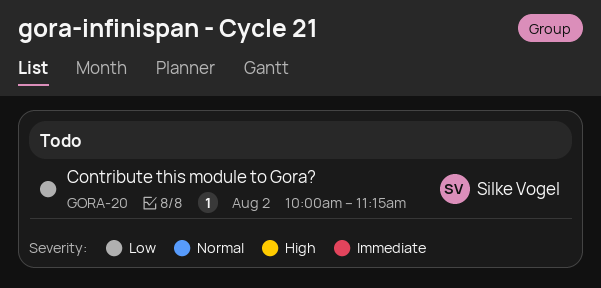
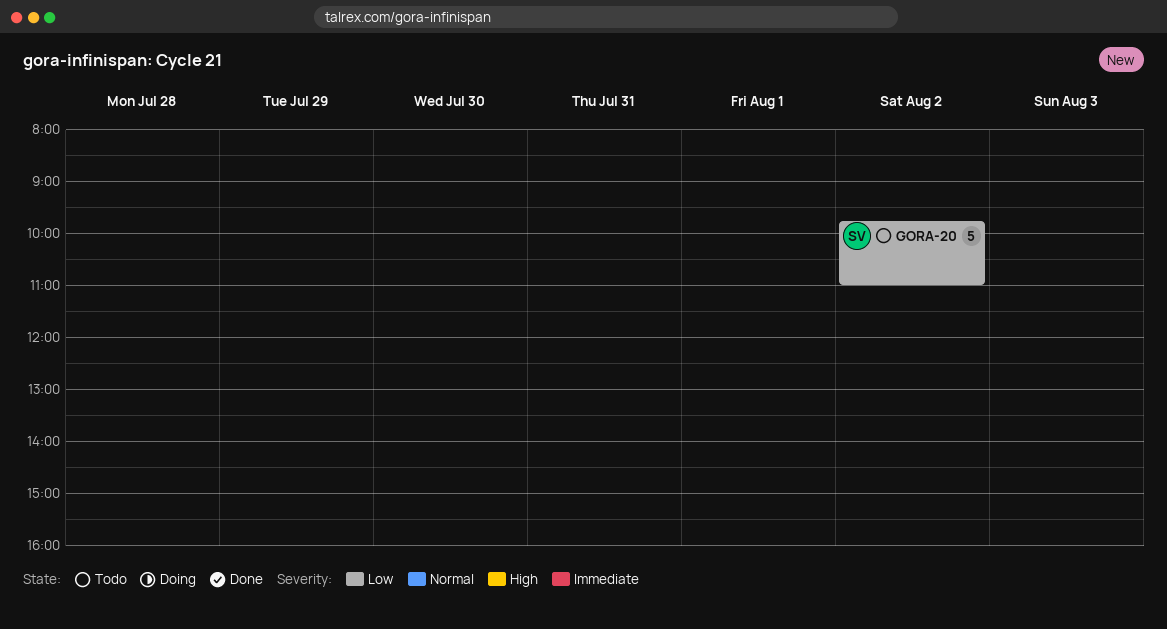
GORA-20, estimate: 1 -> 5
GORA-20, begins: 10:00 -> 09:45
GORA-20, ends: 11:15 -> 11:00

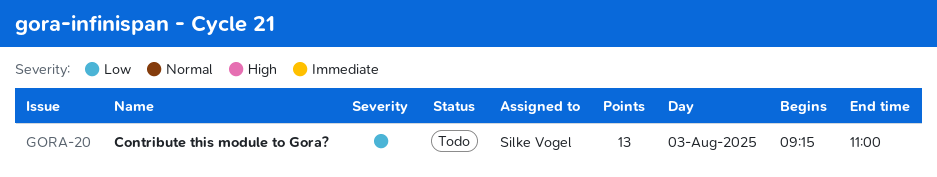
GORA-20, estimate: 5 -> 13
GORA-20, day: Aug 2 -> Aug 3
GORA-20, begins: 09:45 -> 09:15

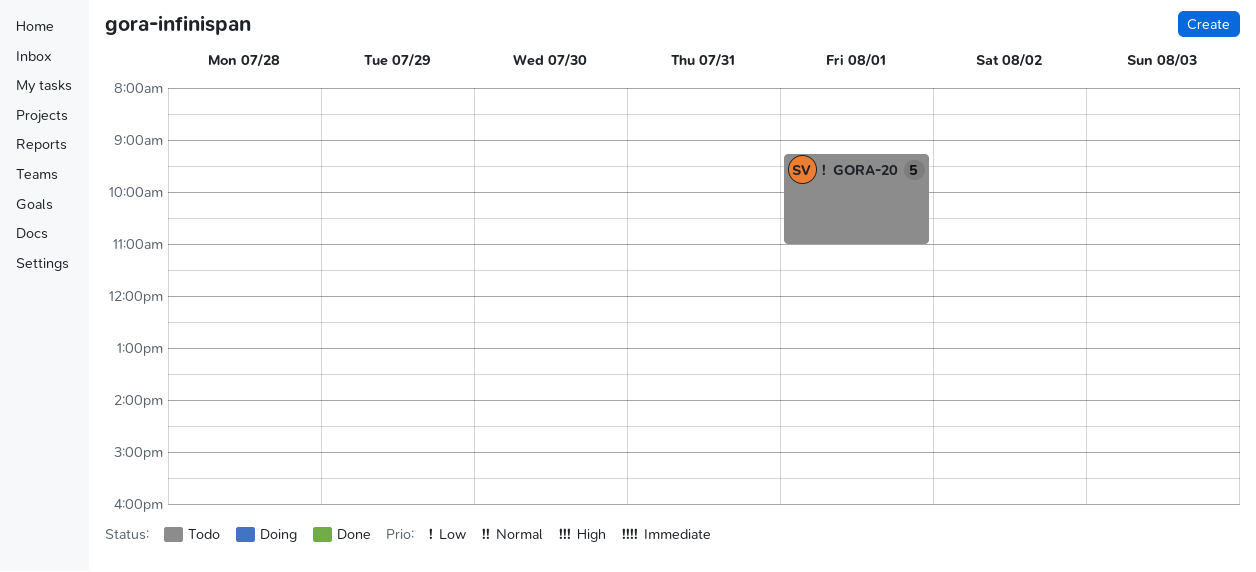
GORA-20, estimate: 13 -> 5
GORA-20, day: Aug 3 -> Aug 1

